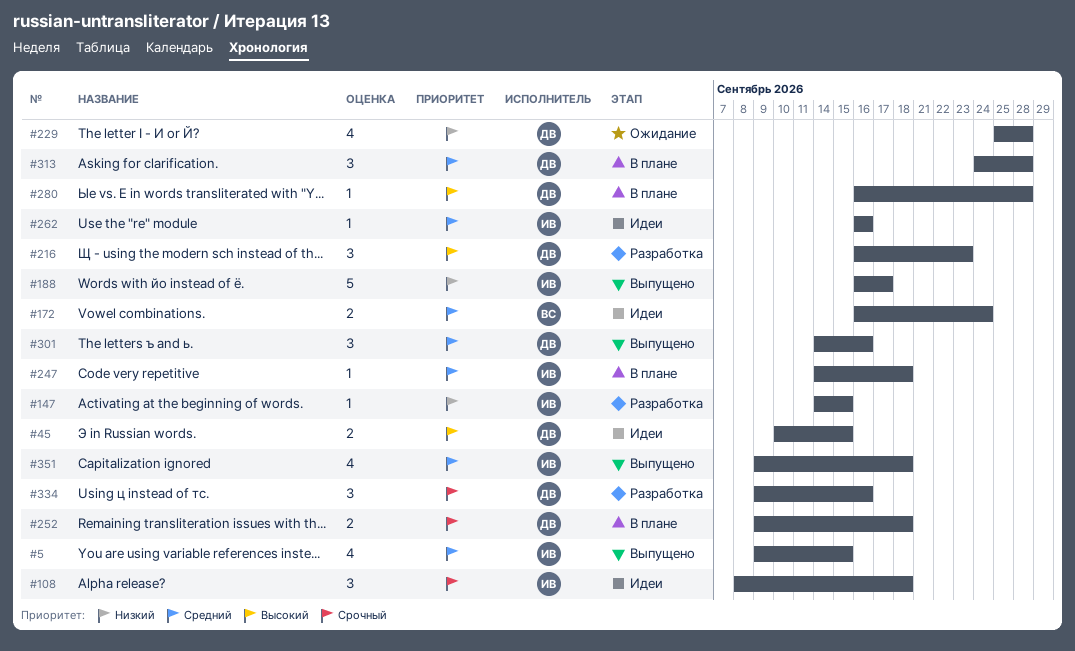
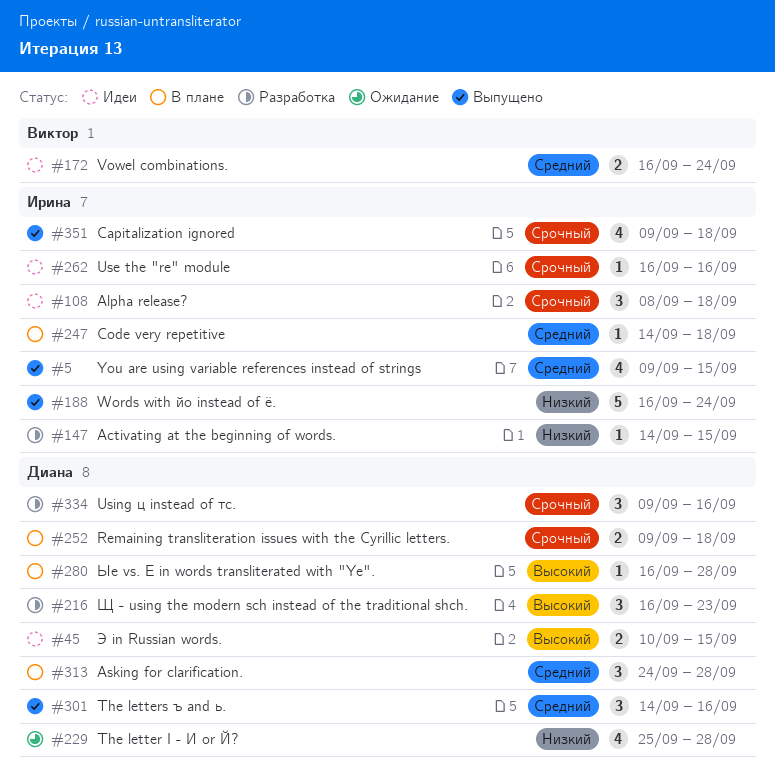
#188, due: Sep 17 -> Sep 24
#262, priority: Средний -> Срочный
#351, priority: Средний -> Срочный

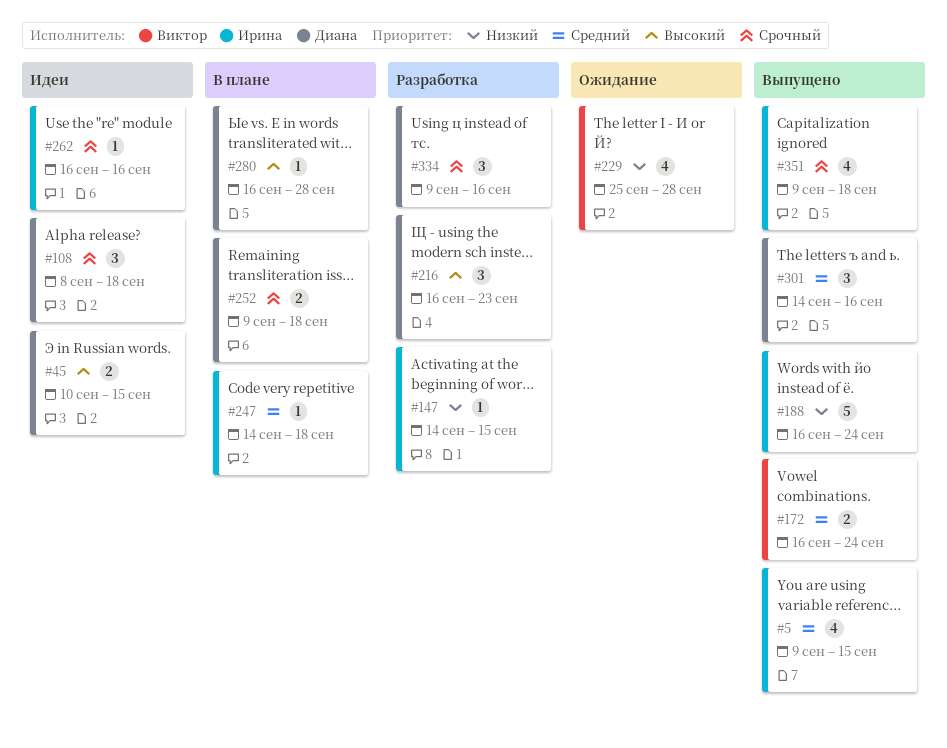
#108, owner: Ирина -> Диана
#172, status: Идеи -> Выпущено
#229, owner: Диана -> Виктор
#313: present -> none

